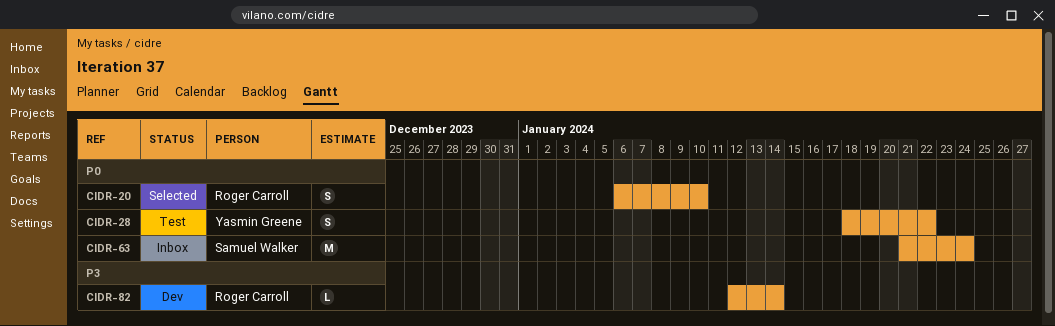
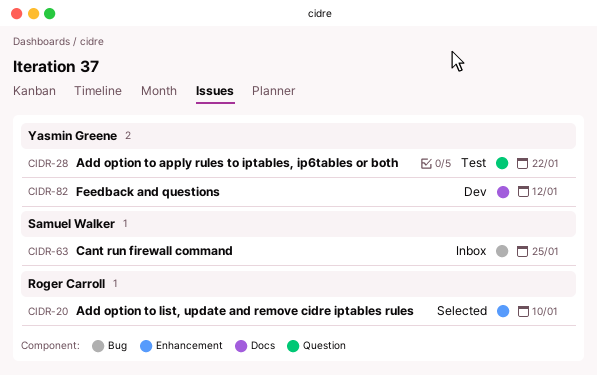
CIDR-63, due: Jan 24 -> Jan 25
CIDR-82, owner: Roger Carroll -> Yasmin Greene
CIDR-82, due: Jan 14 -> Jan 12

